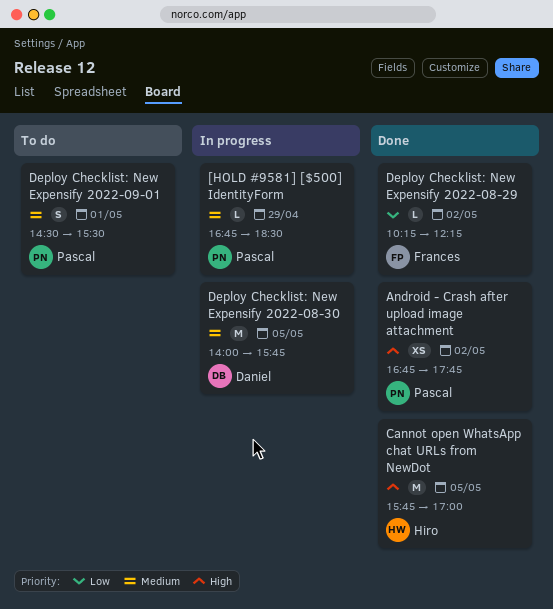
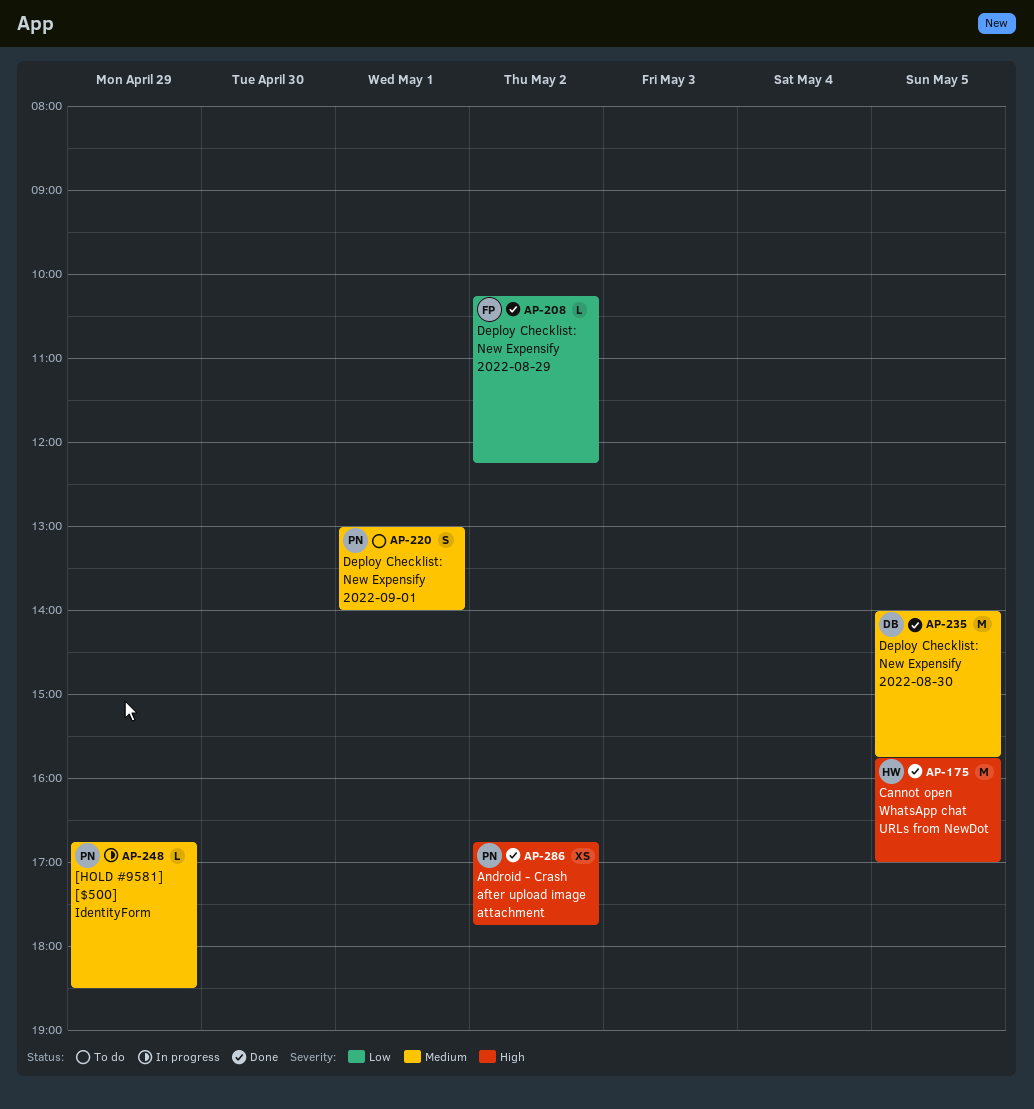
Deploy Checklist: New Expensify 2022-08-30, status: In progress -> Done
Deploy Checklist: New Expensify 2022-09-01, begins: 14:30 -> 13:00
Deploy Checklist: New Expensify 2022-09-01, ends: 15:30 -> 14:00

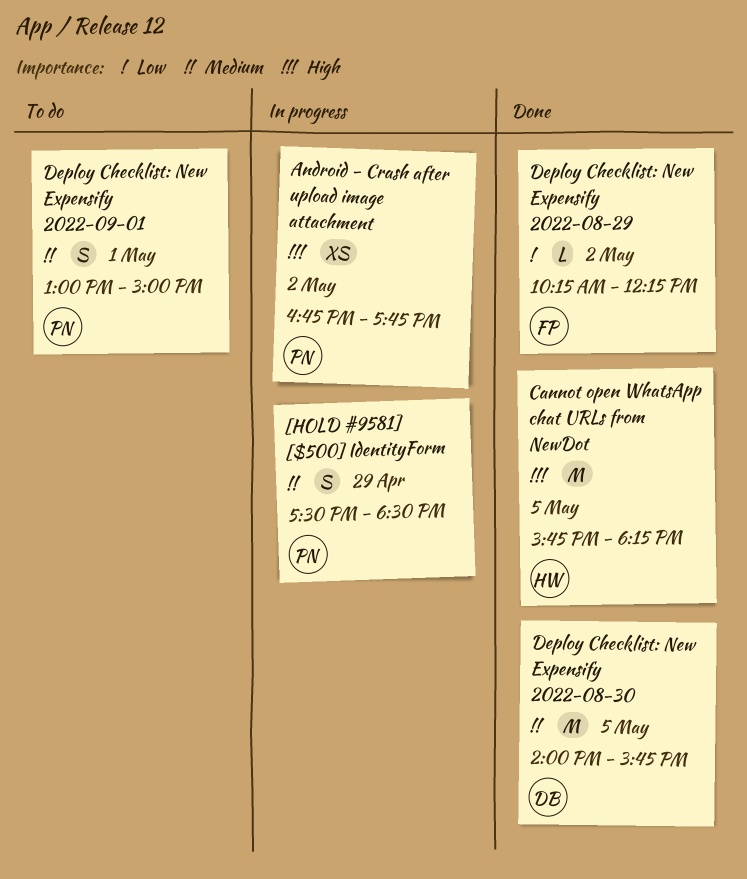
[HOLD #9581] [$500] IdentityForm, estimate: L -> S
[HOLD #9581] [$500] IdentityForm, begins: 16:45 -> 17:30
Android - Crash after upload image attachment, status: Done -> In progress
Cannot open WhatsApp chat URLs from NewDot, ends: 17:00 -> 18:15
Deploy Checklist: New Expensify 2022-09-01, ends: 14:00 -> 15:00

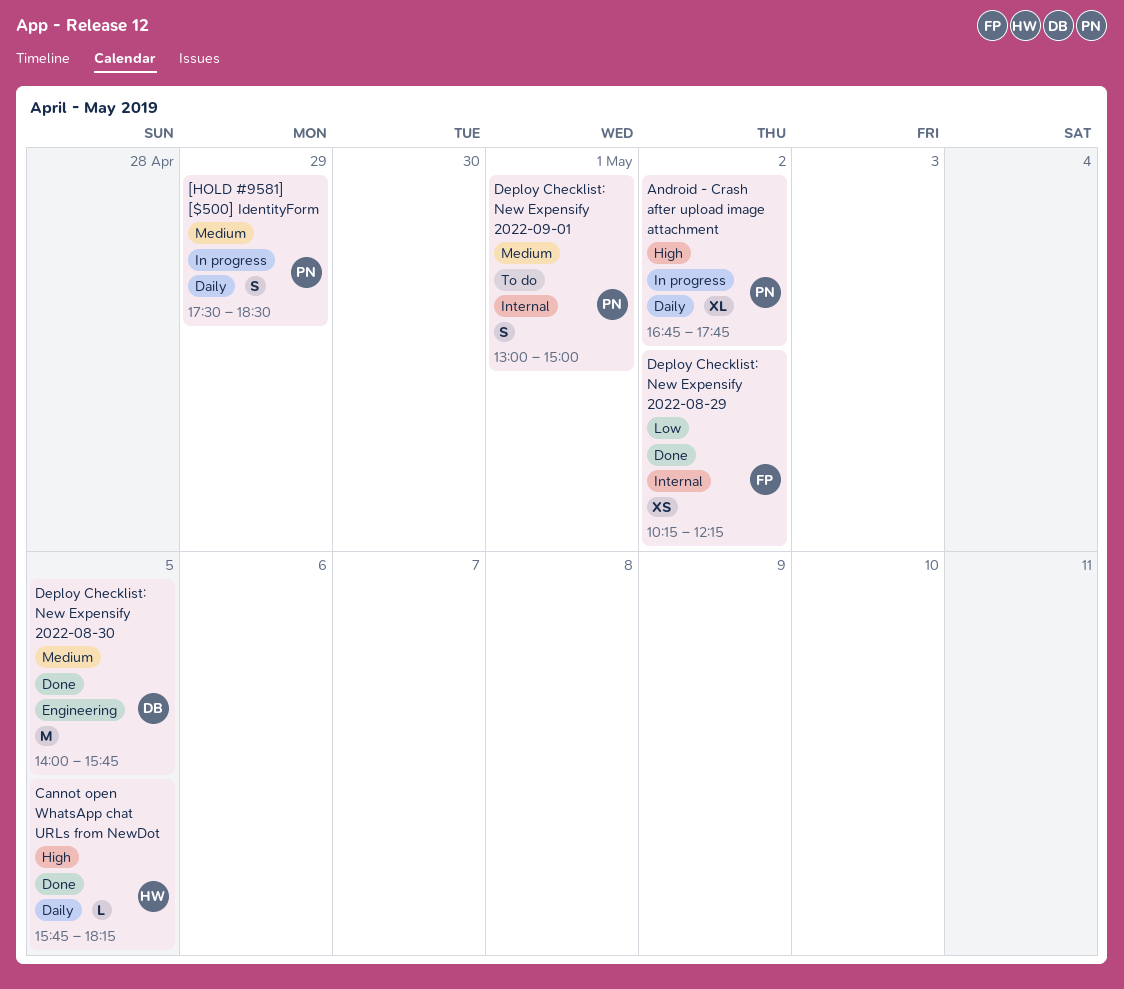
Android - Crash after upload image attachment, estimate: XS -> XL
Cannot open WhatsApp chat URLs from NewDot, estimate: M -> L
Deploy Checklist: New Expensify 2022-08-29, estimate: L -> XS

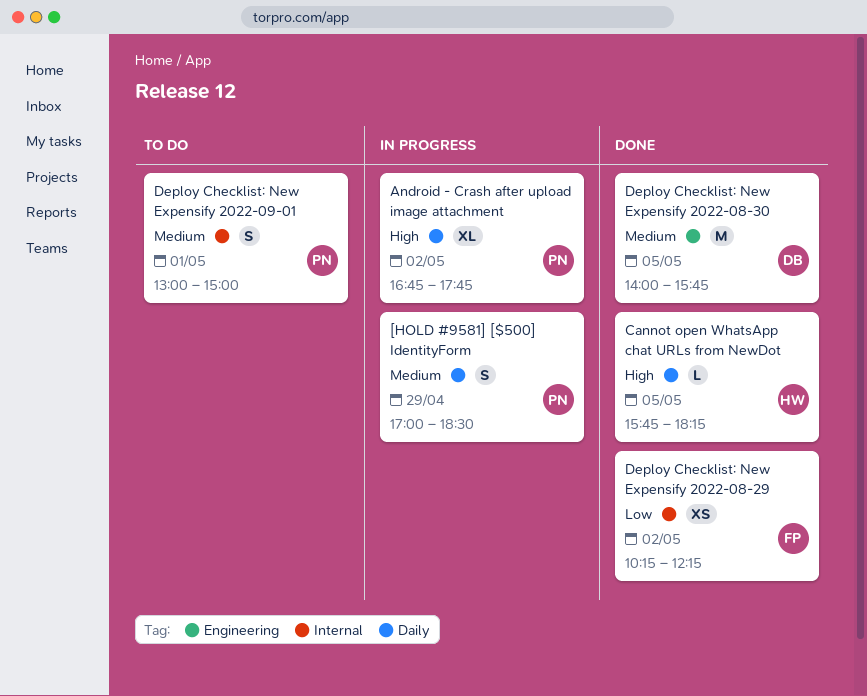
[HOLD #9581] [$500] IdentityForm, begins: 17:30 -> 17:00

